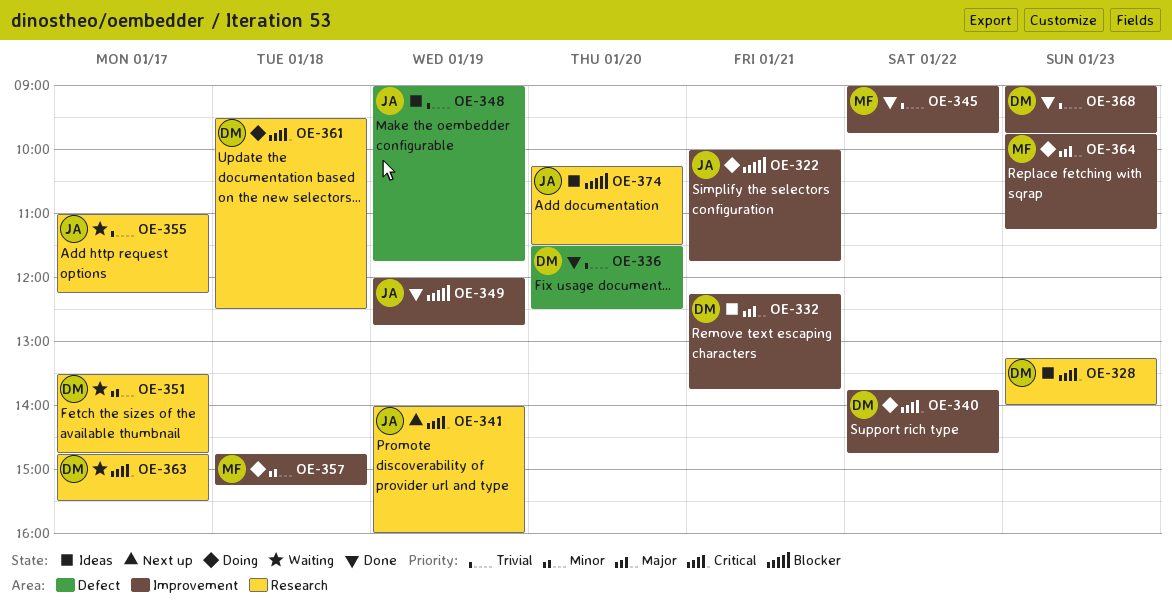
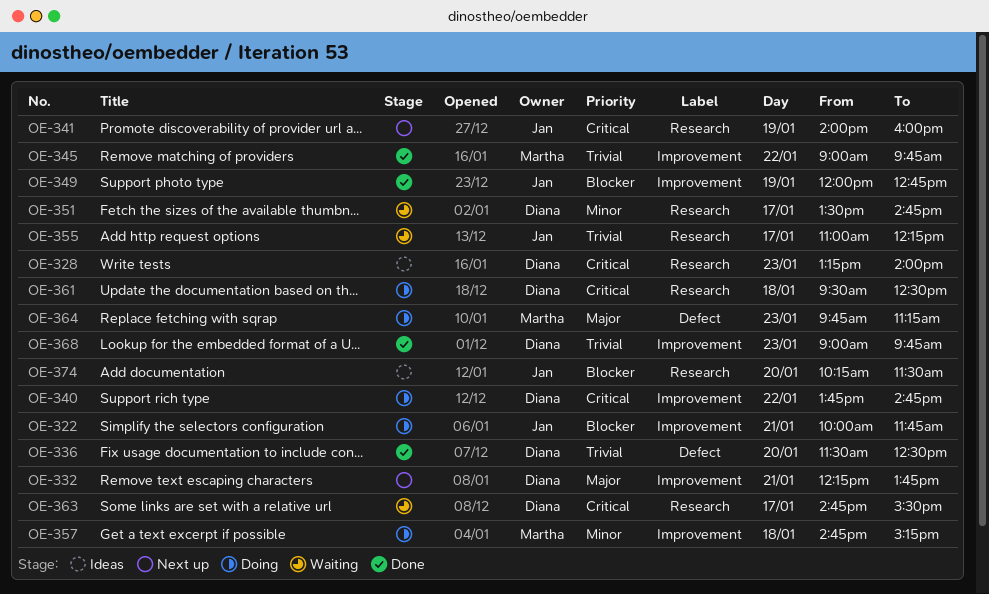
OE-332, status: Ideas -> Next up
OE-348: present -> none
OE-364, label: Improvement -> Defect

